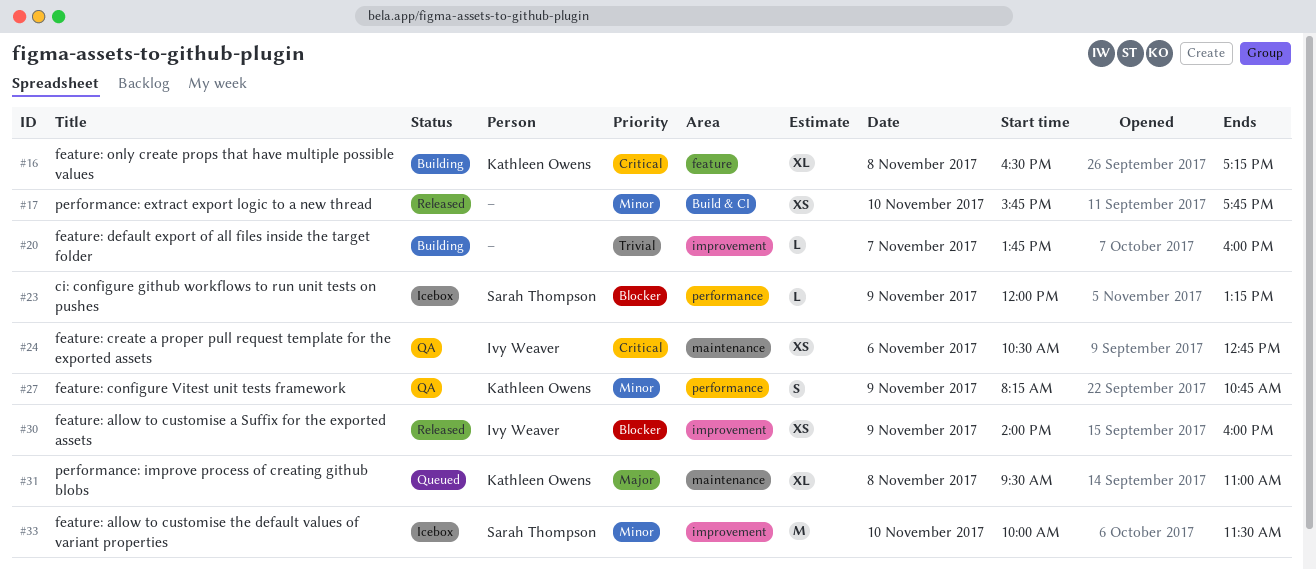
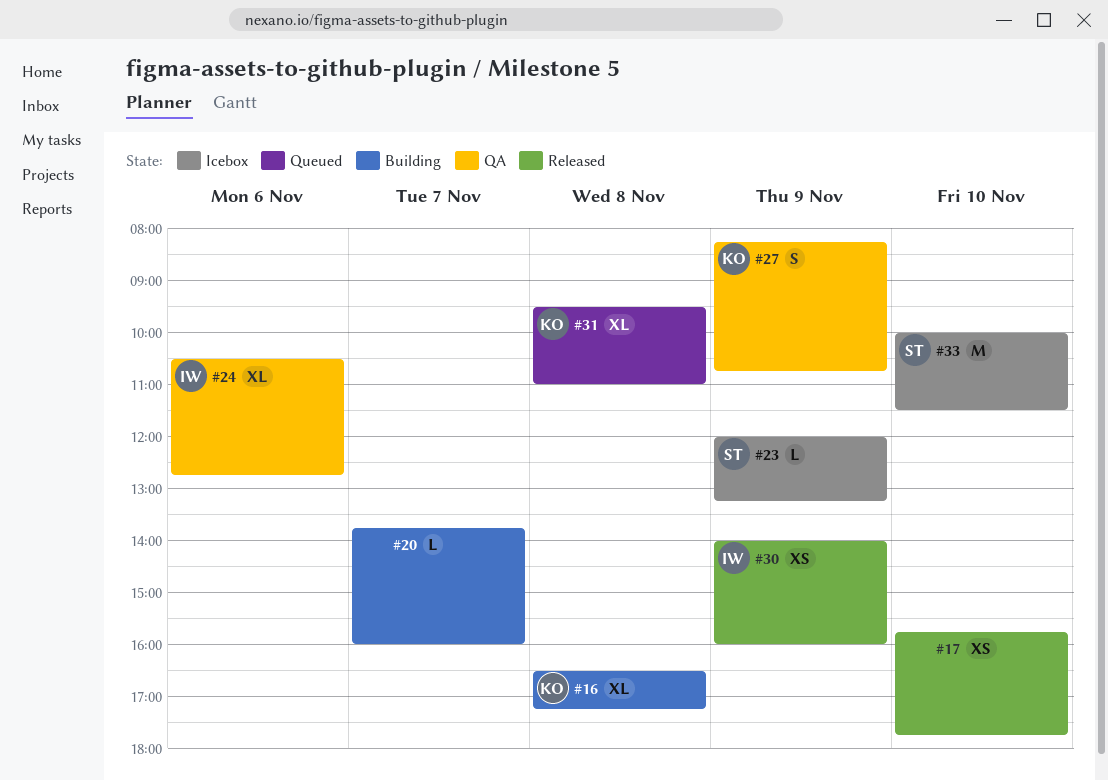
#24, estimate: XS -> XL

